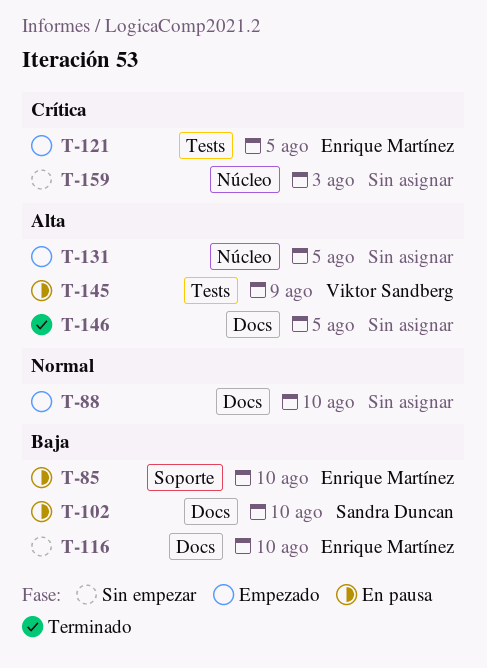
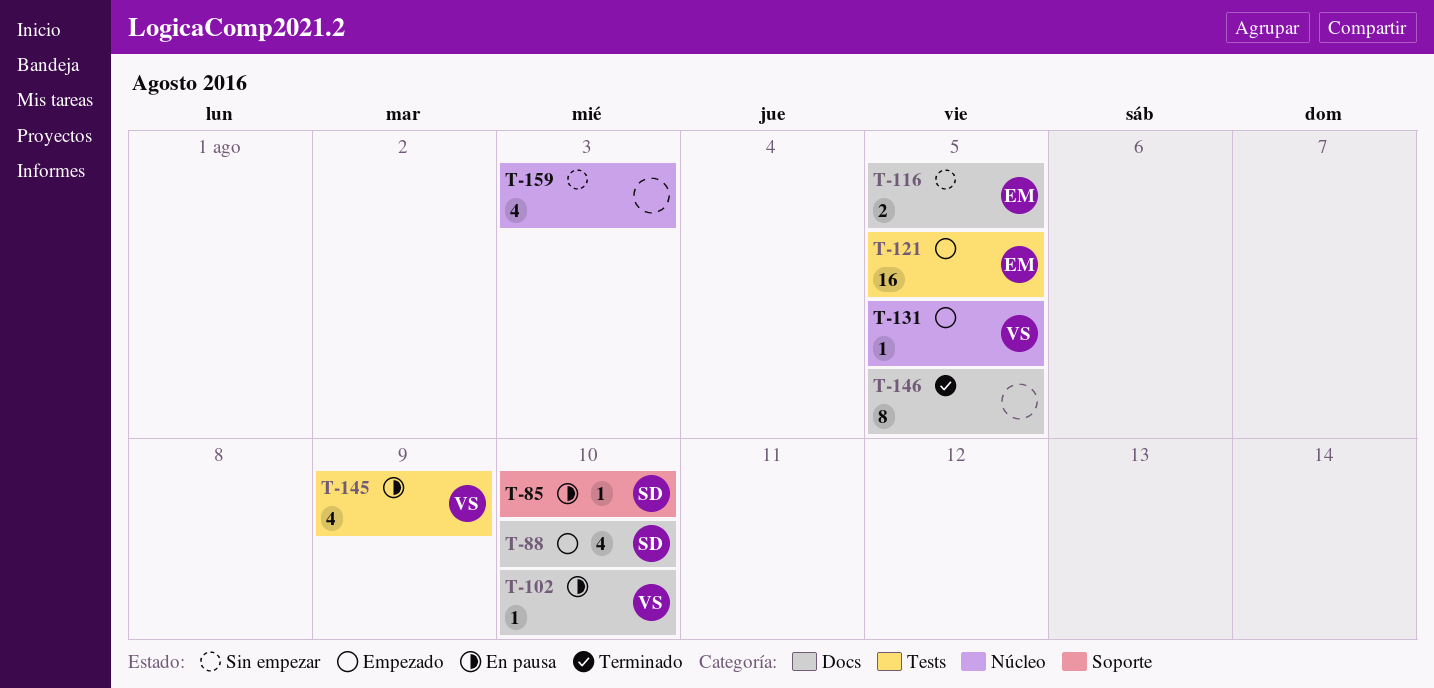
T-85, owner: Enrique Martínez -> Sandra Duncan
T-88, owner: none -> Sandra Duncan
T-102, owner: Sandra Duncan -> Viktor Sandberg
T-116, due: Aug 10 -> Aug 5
T-131, owner: none -> Viktor Sandberg

